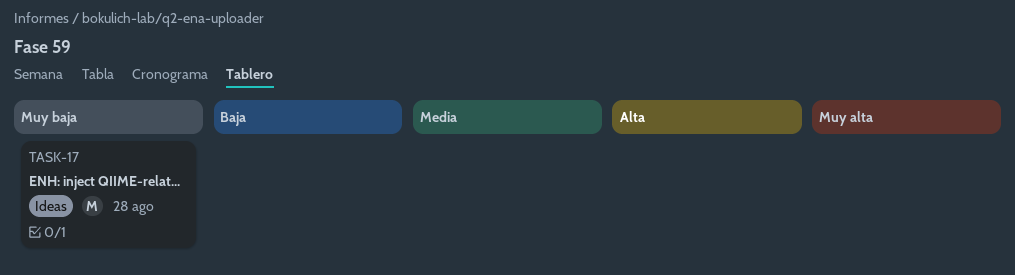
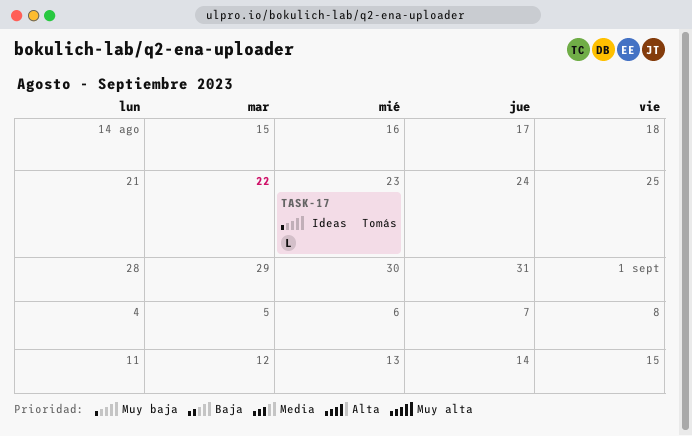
TASK-17, estimate: M -> L
TASK-17, due: Aug 28 -> Aug 23

